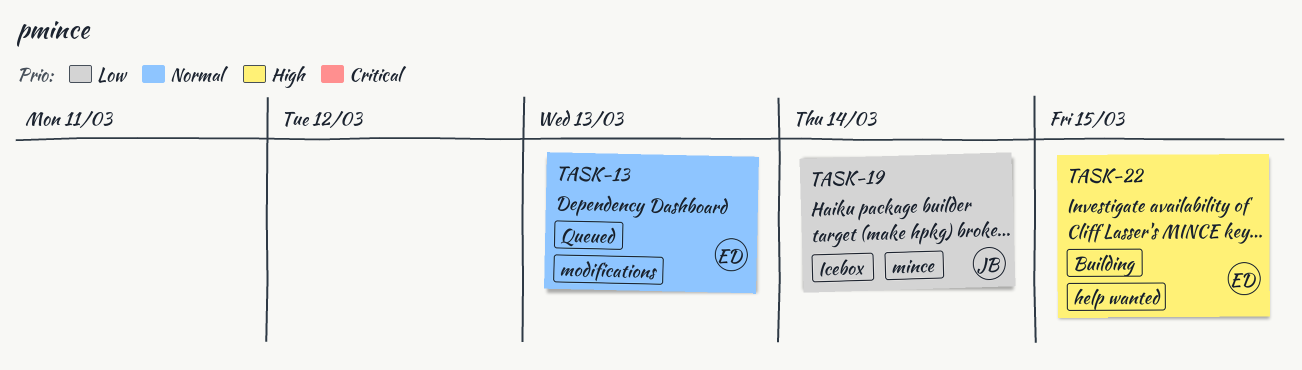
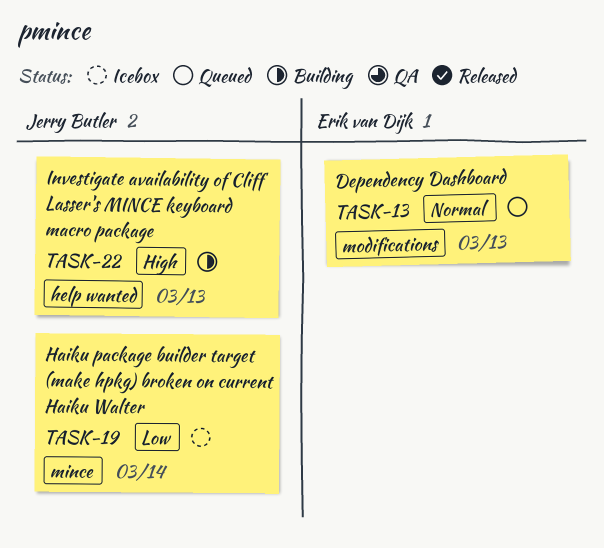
TASK-22, owner: Erik van Dijk -> Jerry Butler
TASK-22, due: Mar 15 -> Mar 13

